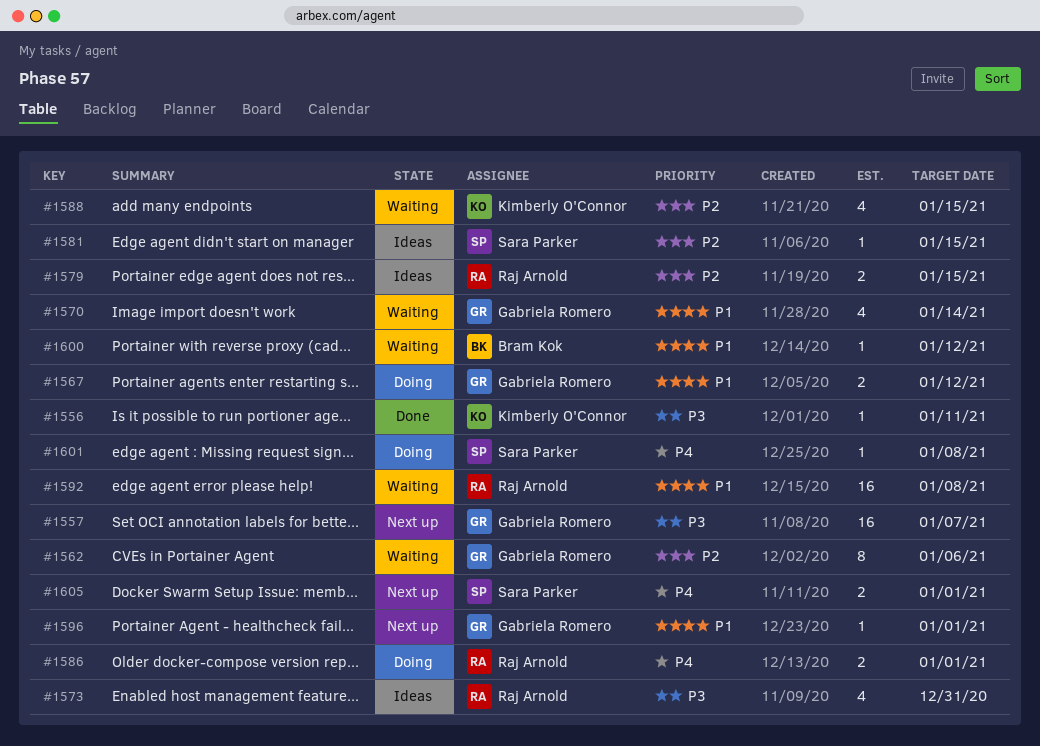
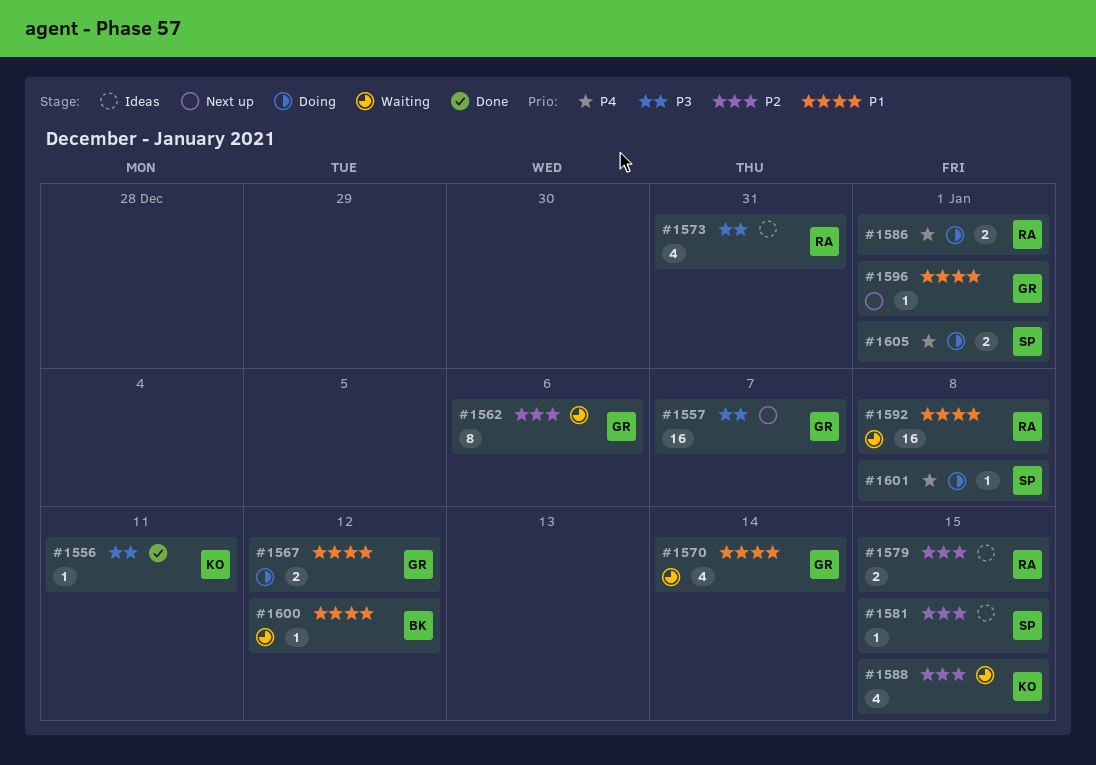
#1605, status: Next up -> Doing

